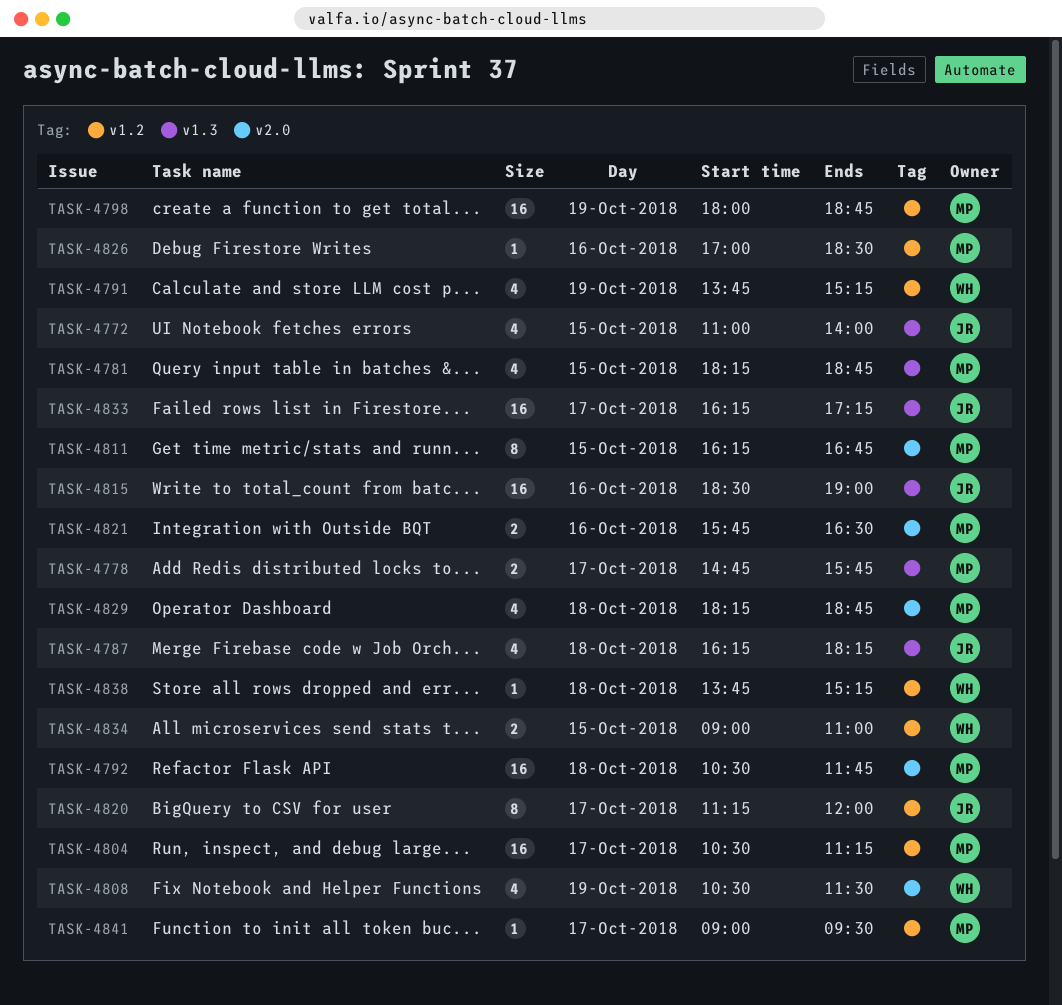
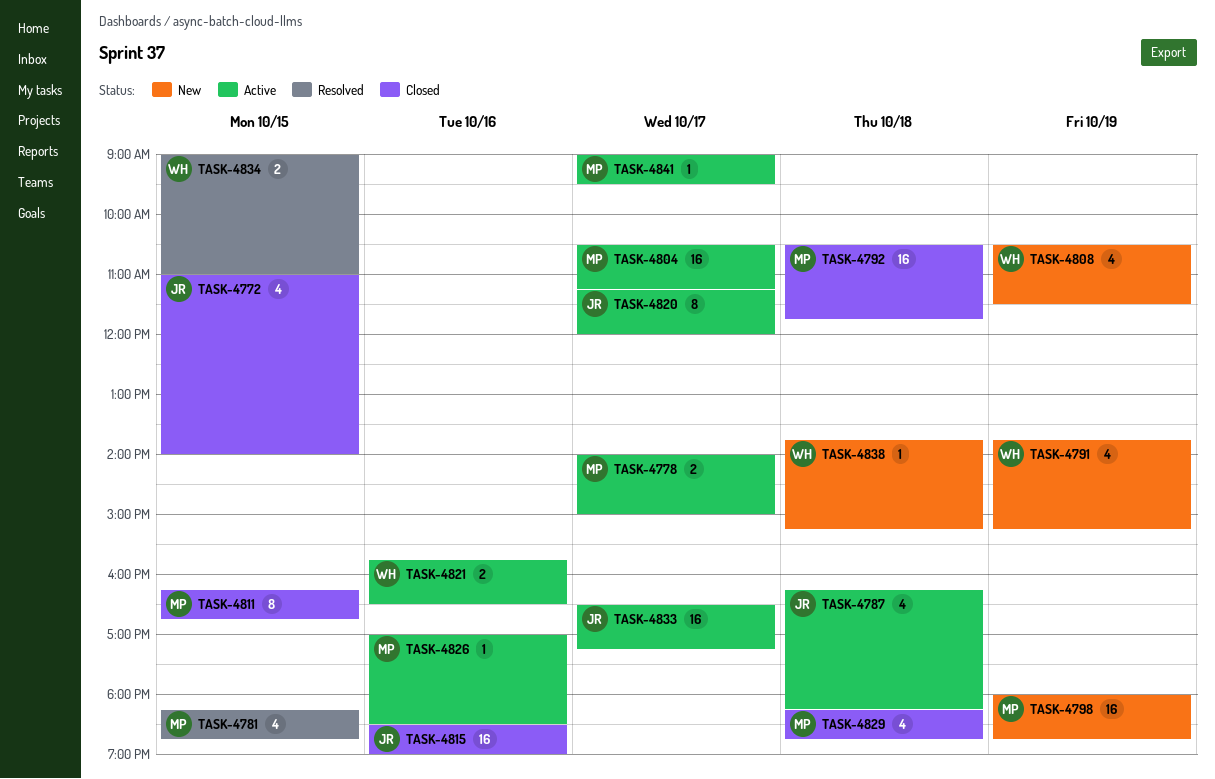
TASK-4778, begins: 14:45 -> 14:00
TASK-4778, ends: 15:45 -> 15:00
TASK-4821, owner: MP -> WH
TASK-4833, begins: 16:15 -> 16:30

